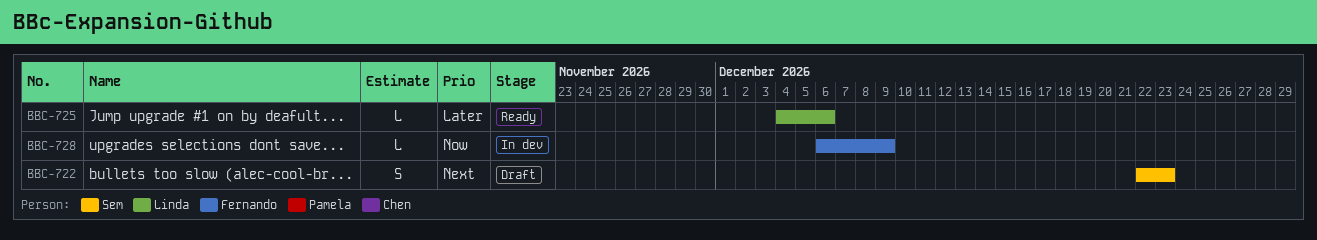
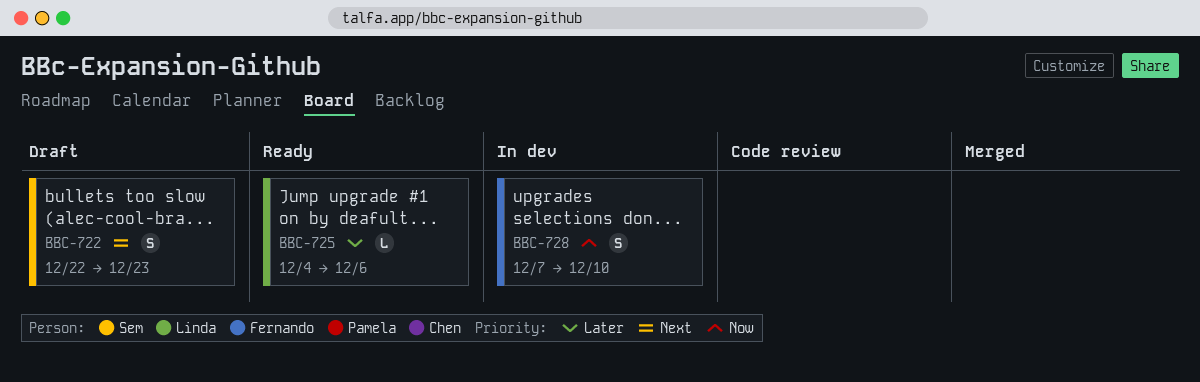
BBC-728, estimate: L -> S
BBC-728, start: Dec 6 -> Dec 7
BBC-728, due: Dec 9 -> Dec 10

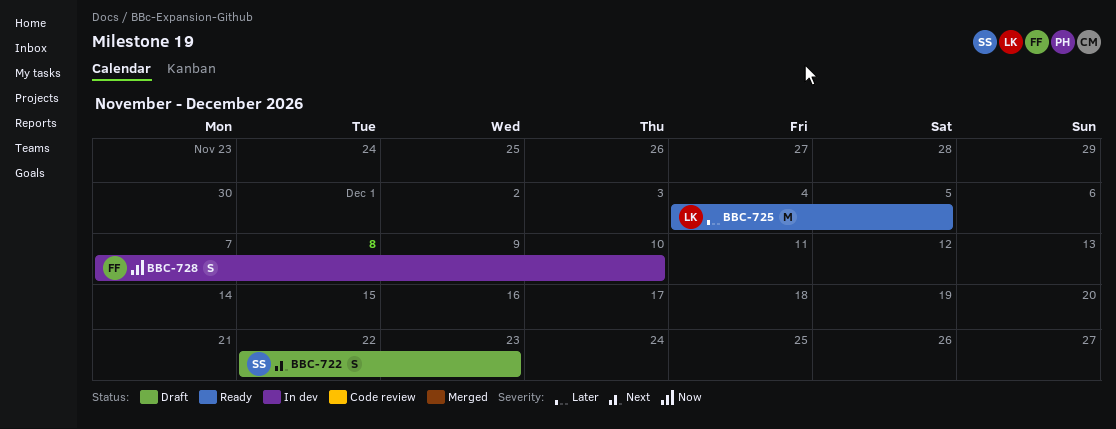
BBC-725, estimate: L -> M
BBC-725, due: Dec 6 -> Dec 5

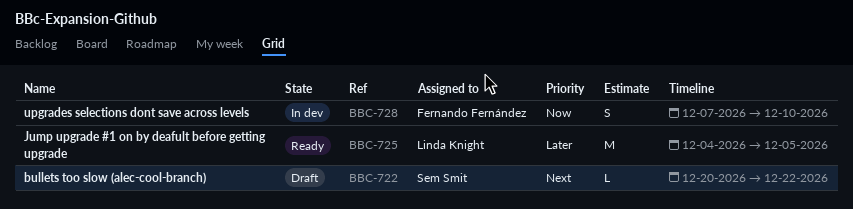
BBC-722, estimate: S -> L
BBC-722, start: Dec 22 -> Dec 20
BBC-722, due: Dec 23 -> Dec 22

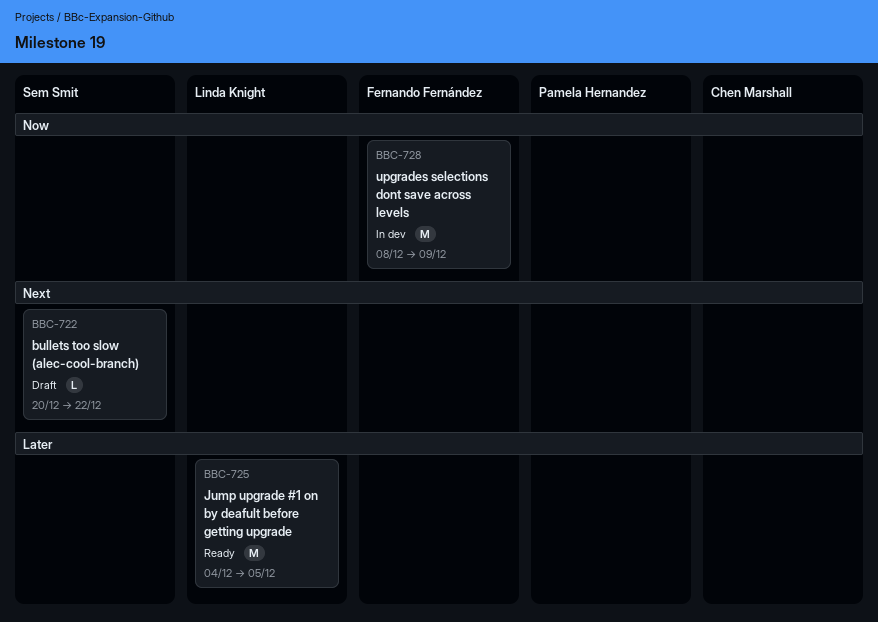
BBC-728, estimate: S -> M
BBC-728, start: Dec 7 -> Dec 8
BBC-728, due: Dec 10 -> Dec 9

